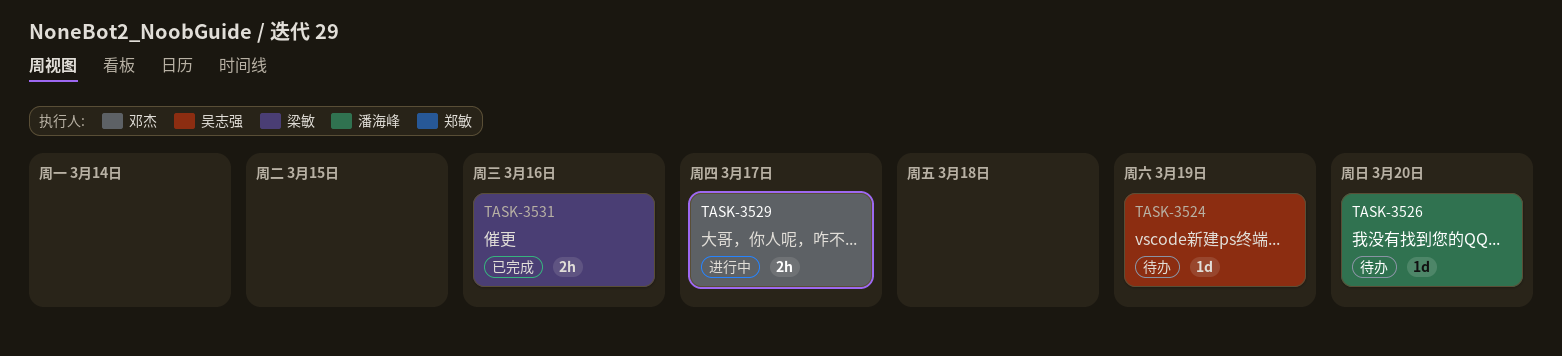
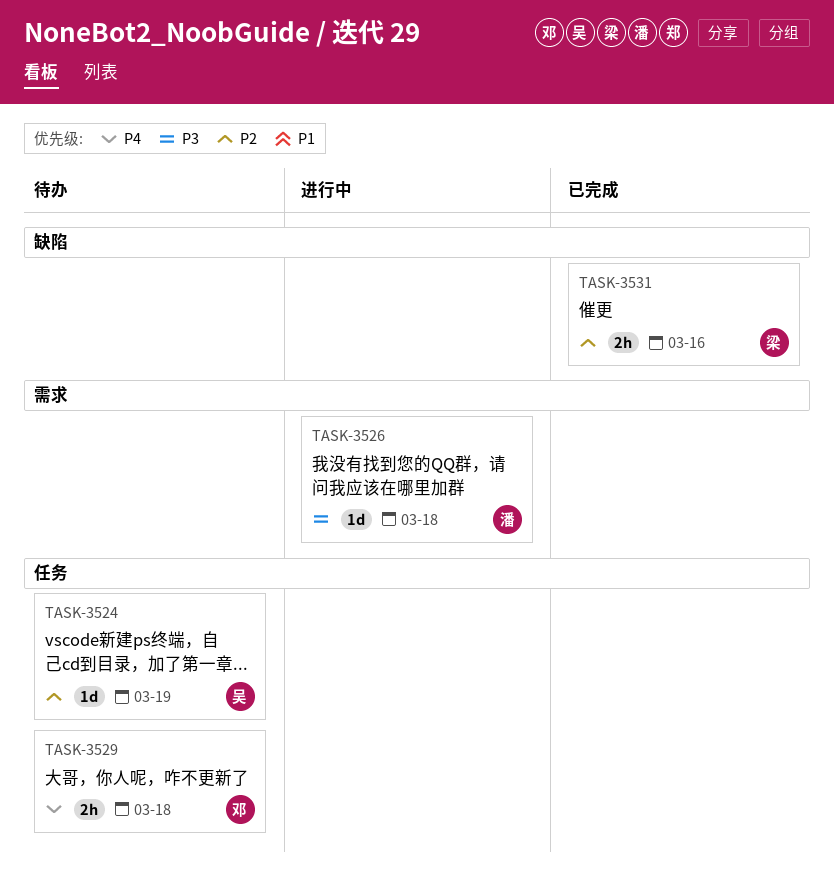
TASK-3526, status: 待办 -> 进行中
TASK-3526, due: Mar 20 -> Mar 18
TASK-3529, status: 进行中 -> 待办
TASK-3529, due: Mar 17 -> Mar 18

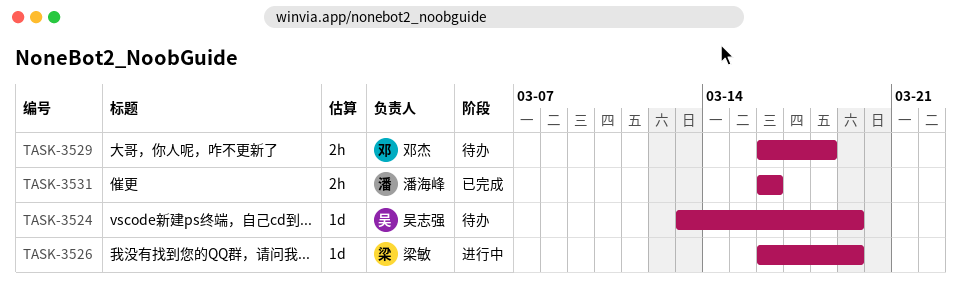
TASK-3526, owner: 潘海峰 -> 梁敏
TASK-3526, due: Mar 18 -> Mar 19
TASK-3531, owner: 梁敏 -> 潘海峰

